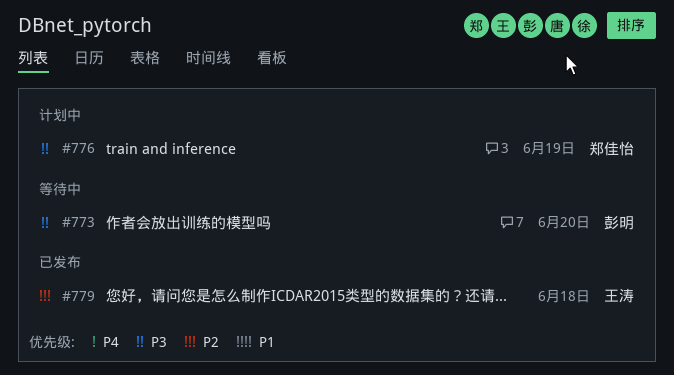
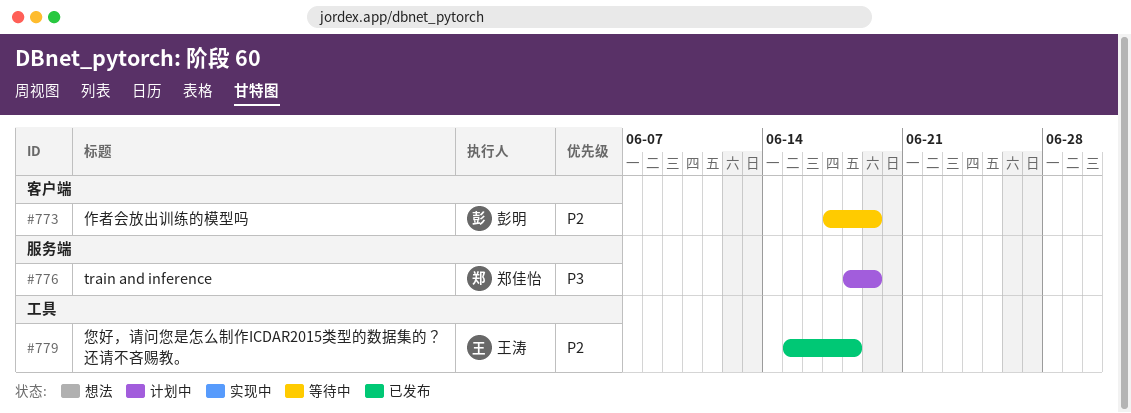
#773, priority: P3 -> P2
#773, due: Jun 20 -> Jun 19

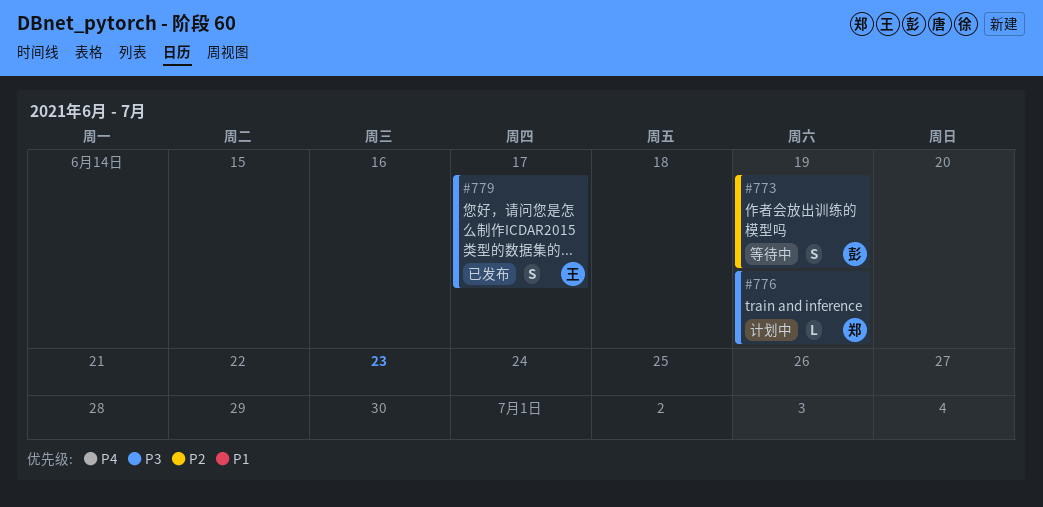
#779, priority: P2 -> P3
#779, due: Jun 18 -> Jun 17

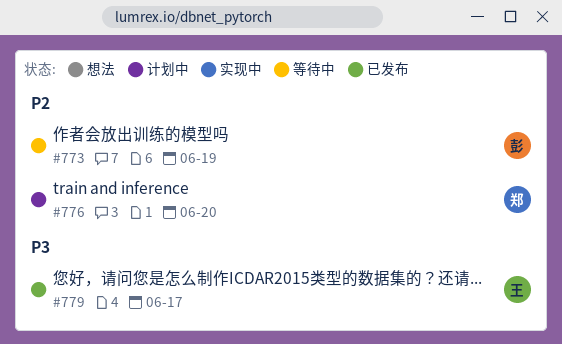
#776, priority: P3 -> P2
#776, due: Jun 19 -> Jun 20

